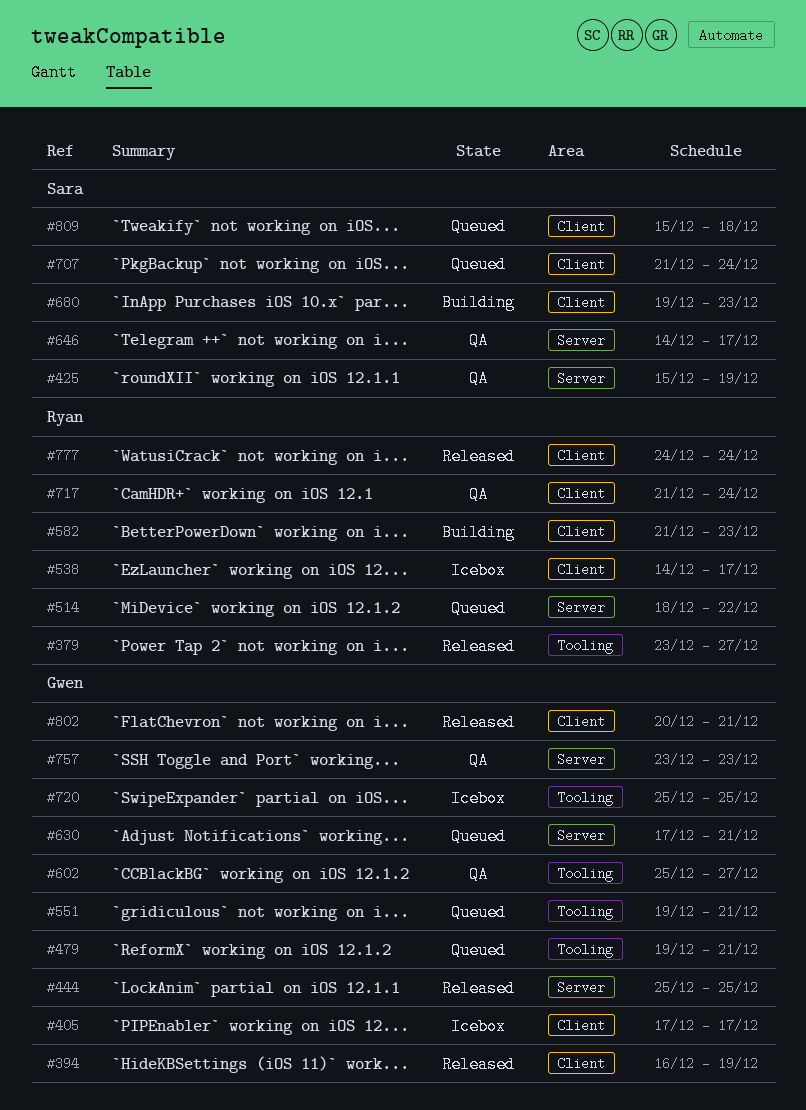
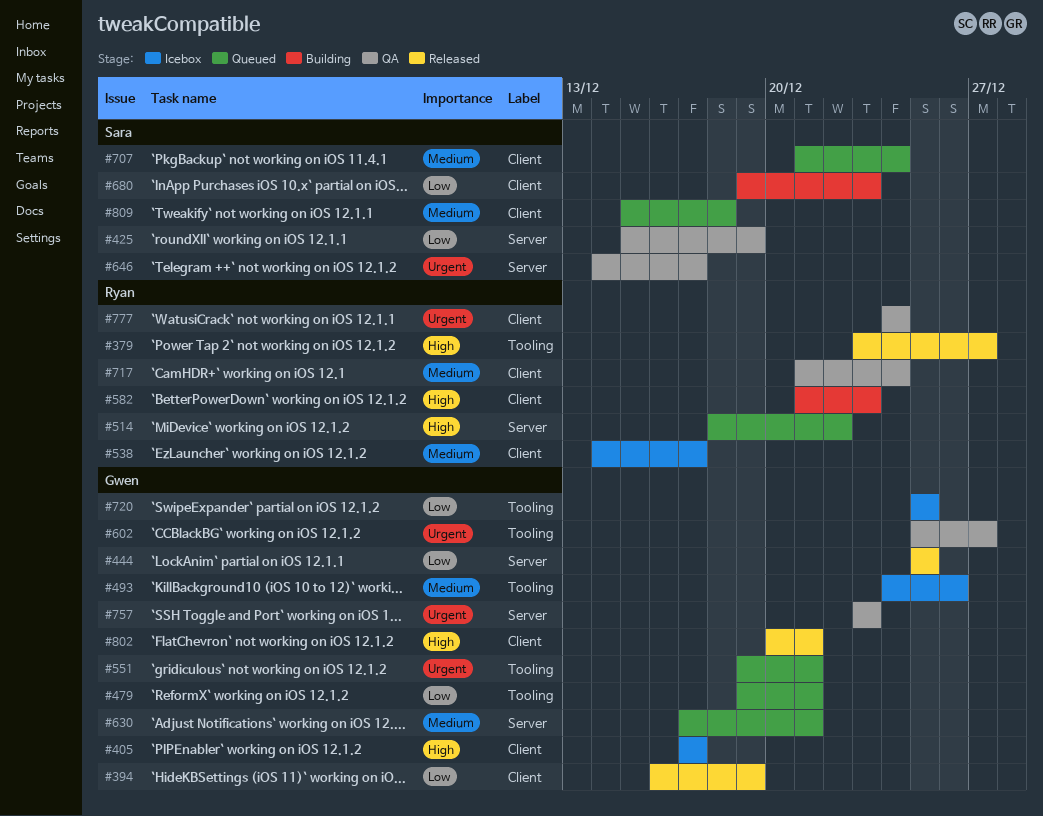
#493: none -> present
#777, status: Released -> QA

